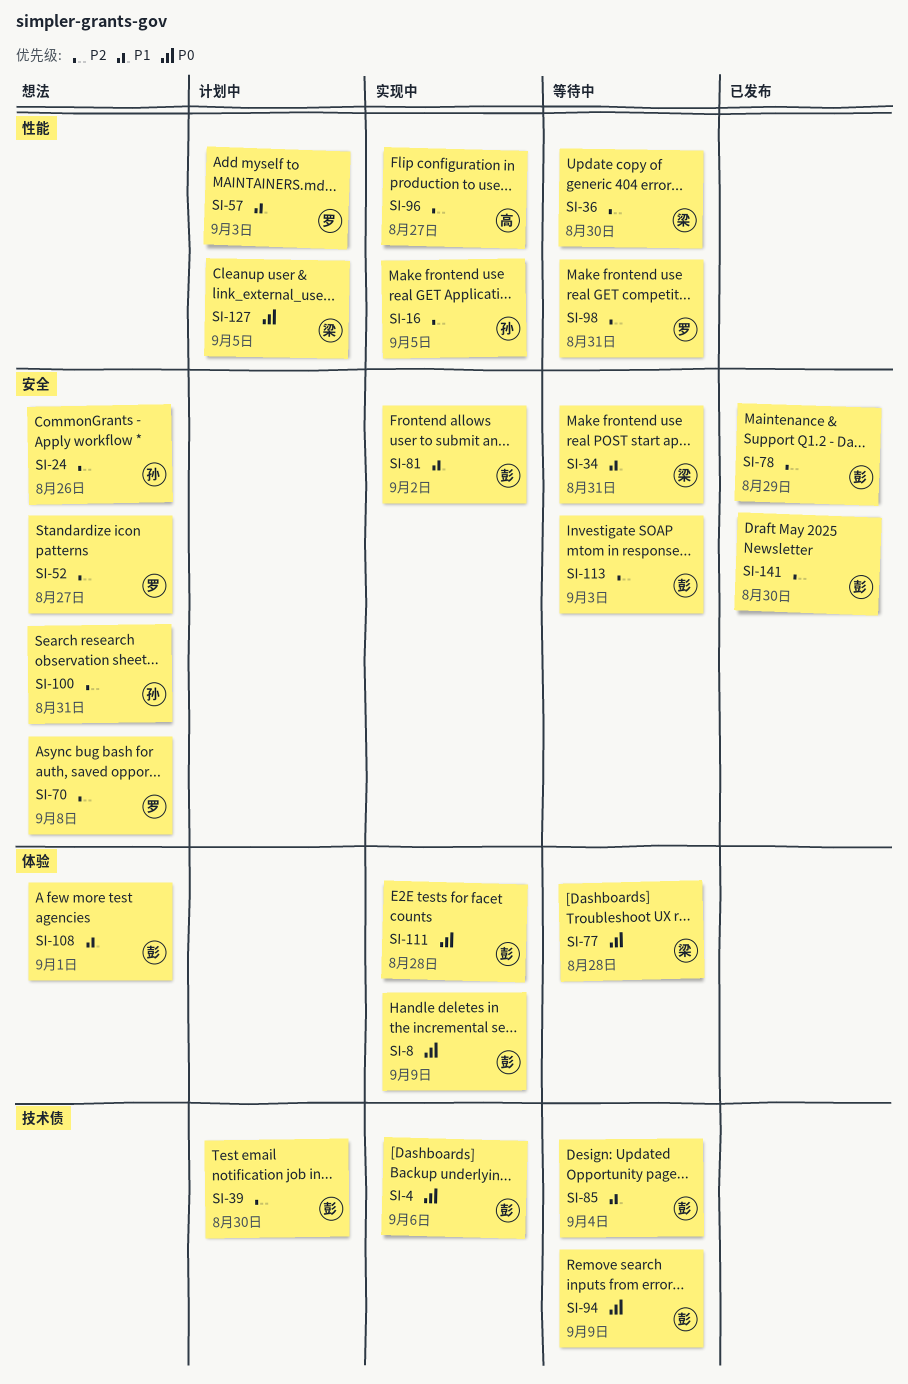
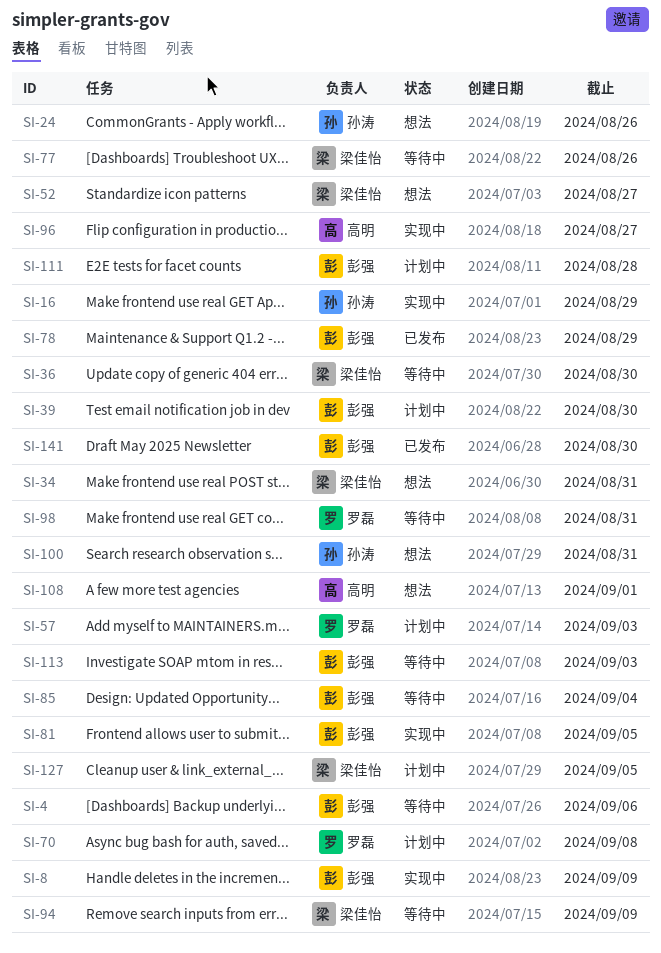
SI-4, status: 实现中 -> 等待中
SI-16, due: Sep 5 -> Aug 29
SI-34, status: 等待中 -> 想法
SI-52, owner: 罗磊 -> 梁佳怡
SI-70, status: 想法 -> 计划中
SI-77, due: Aug 28 -> Aug 26
SI-81, due: Sep 2 -> Sep 5
SI-94, owner: 彭强 -> 梁佳怡
SI-108, owner: 彭强 -> 高明
SI-111, status: 实现中 -> 计划中

